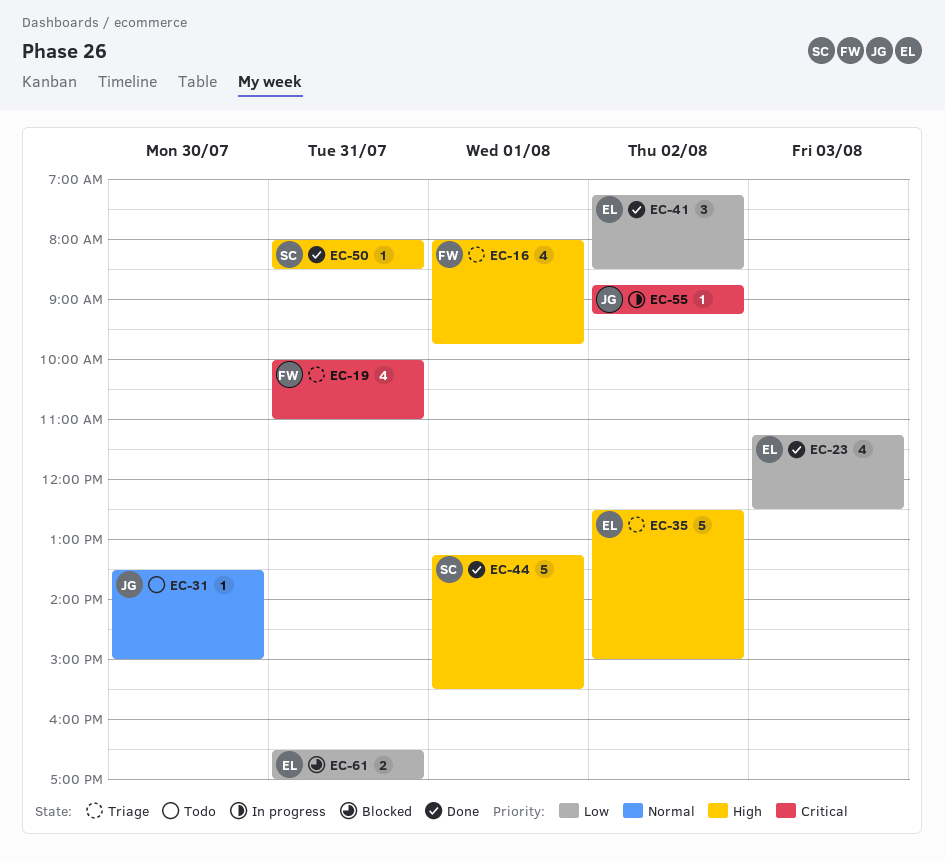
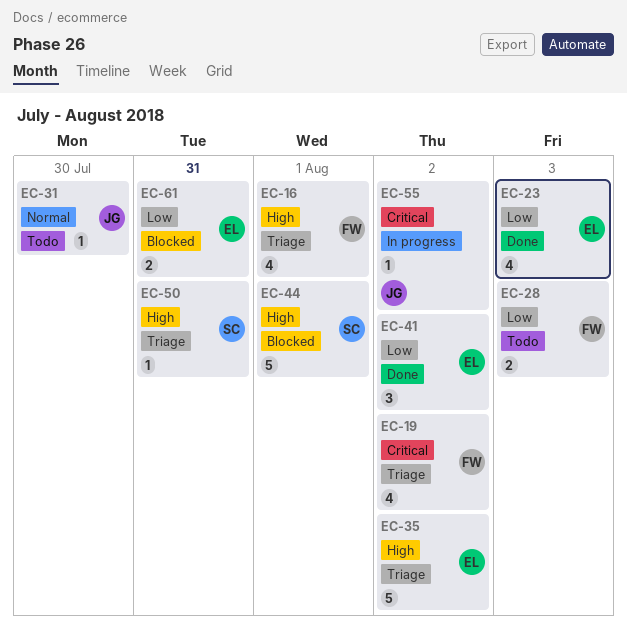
EC-19, day: Jul 31 -> Aug 2
EC-28: none -> present
EC-44, status: Done -> Blocked
EC-50, status: Done -> Triage

